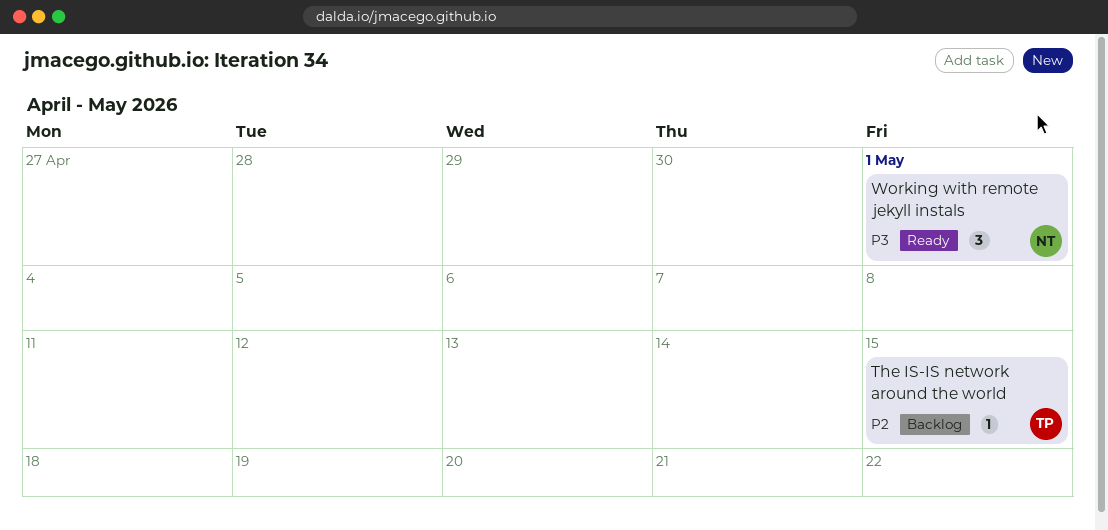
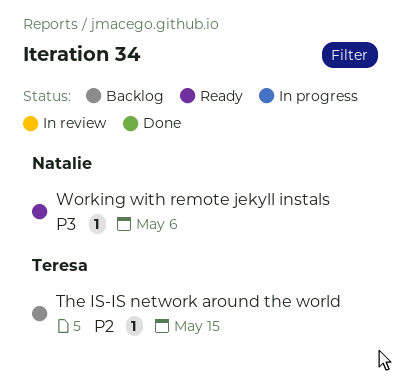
Working with remote jekyll instals, estimate: 3 -> 1
Working with remote jekyll instals, due: May 1 -> May 6

